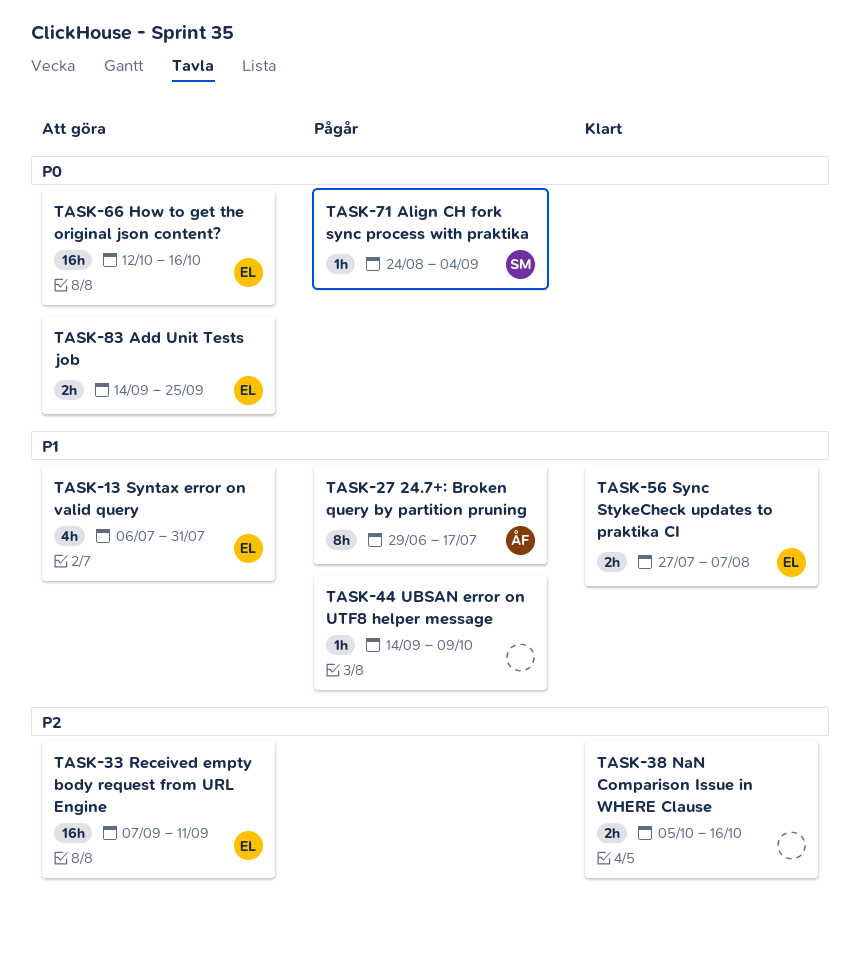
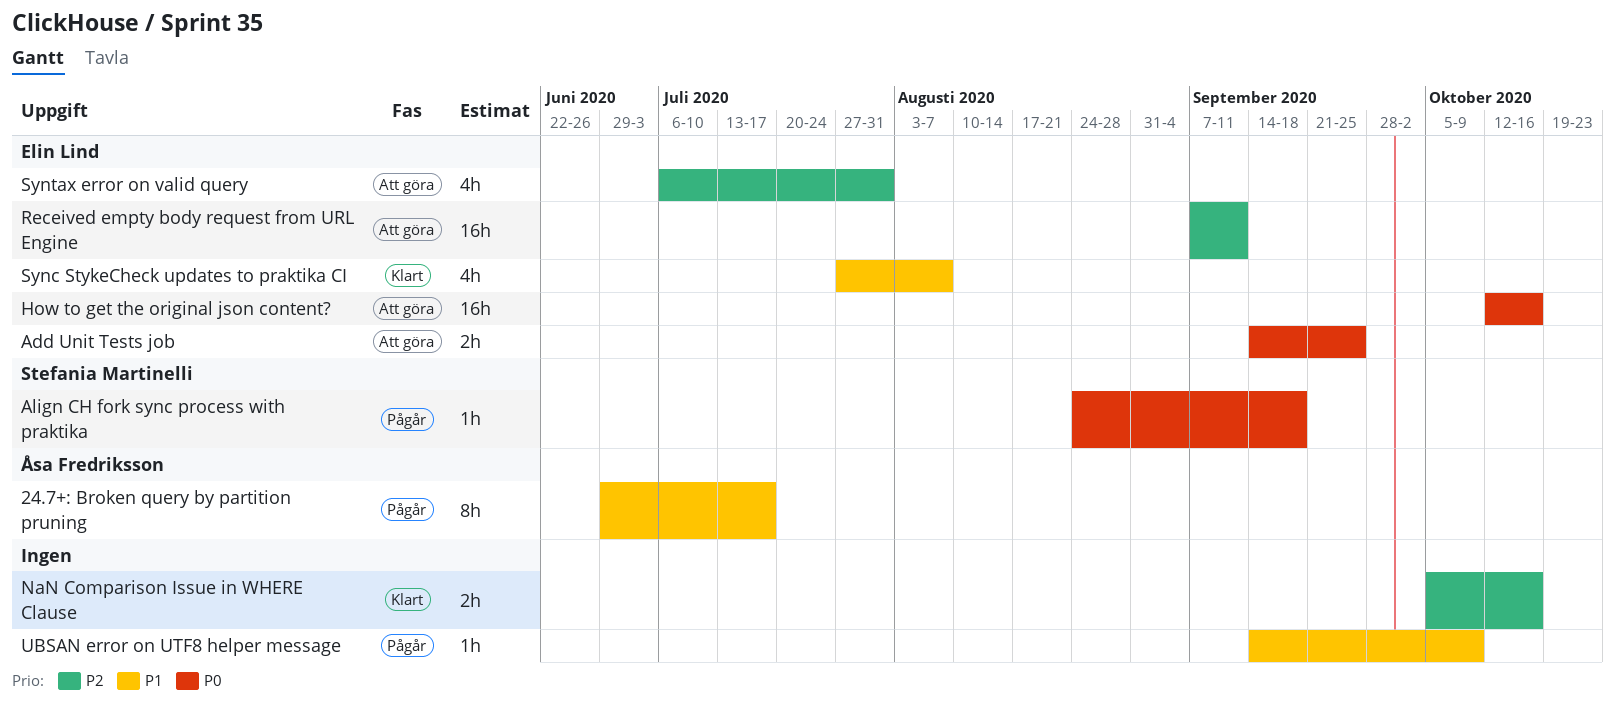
Align CH fork sync process with praktika, due: Sep 4 -> Sep 18
Sync StykeCheck updates to praktika CI, estimate: 2h -> 4h
Syntax error on valid query, priority: P1 -> P2

